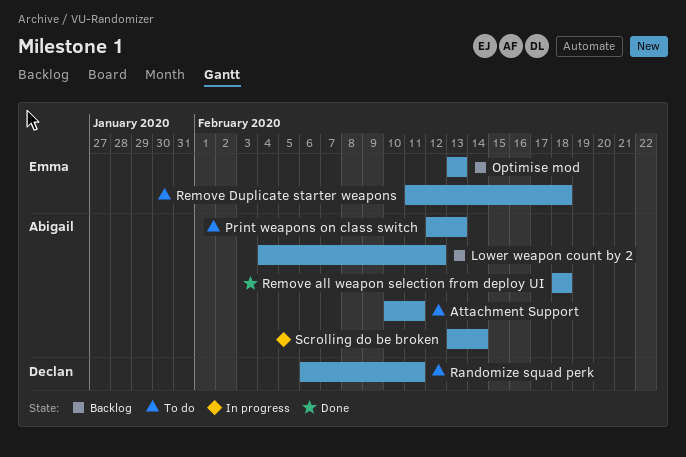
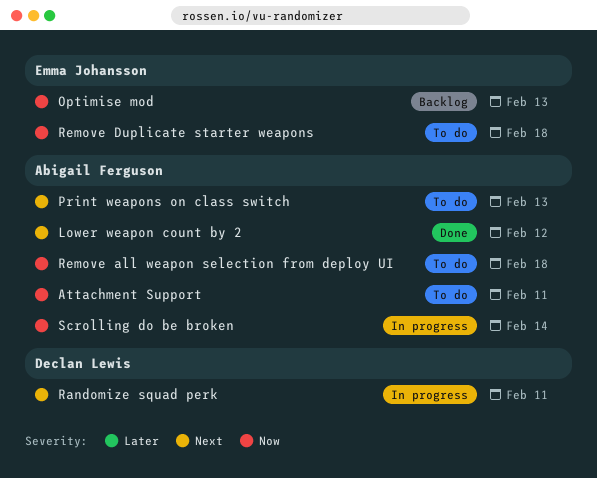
Lower weapon count by 2, status: Backlog -> Done
Randomize squad perk, status: To do -> In progress
Remove all weapon selection from deploy UI, status: Done -> To do

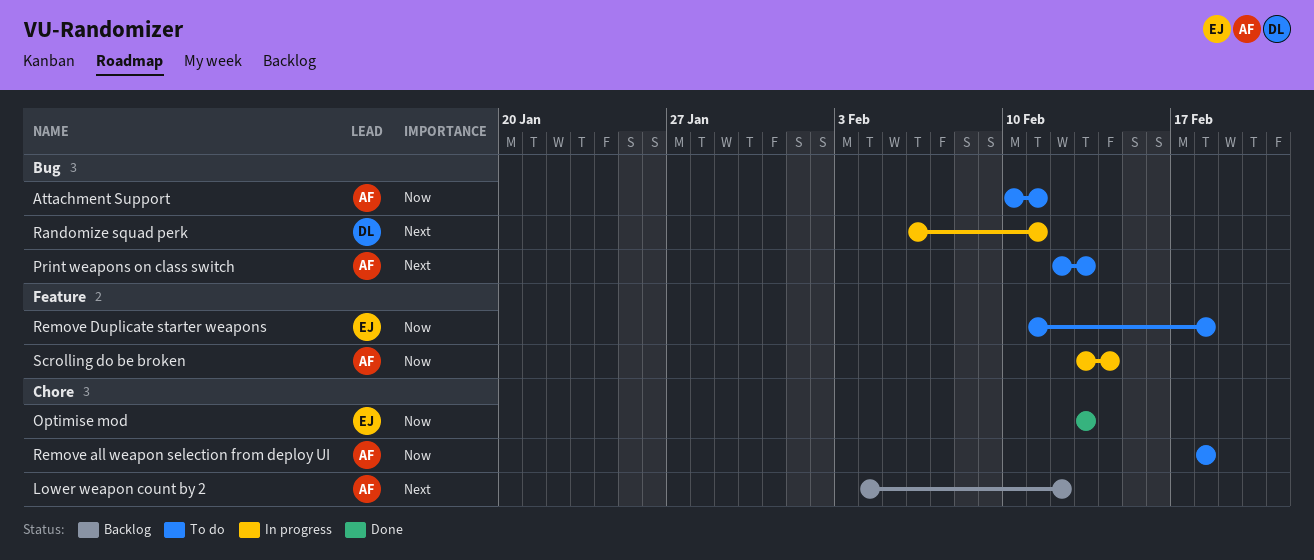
Lower weapon count by 2, status: Done -> Backlog
Optimise mod, status: Backlog -> Done

